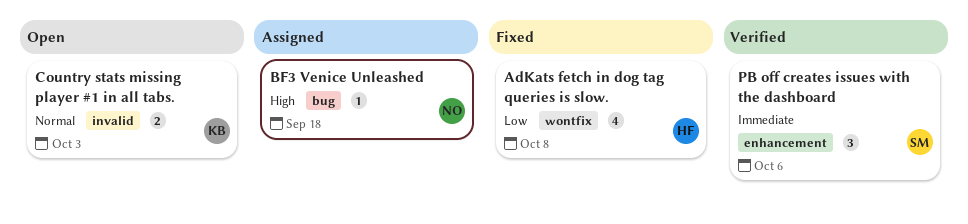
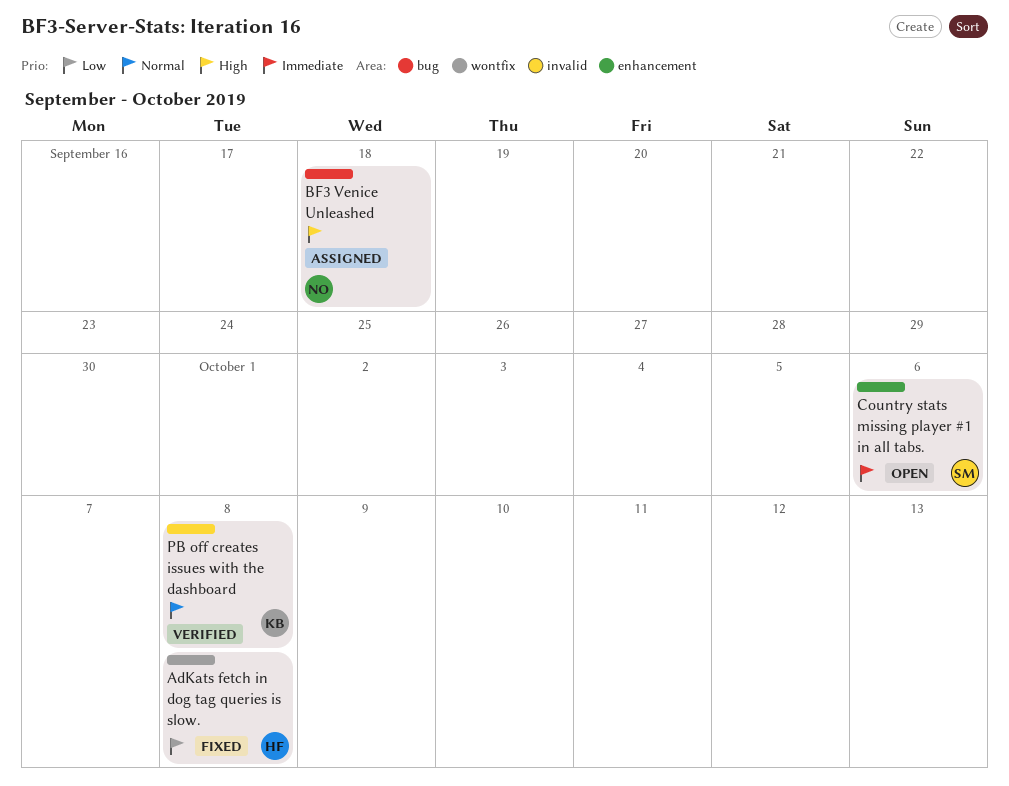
Country stats missing player #1 in all tabs., owner: KB -> SM
Country stats missing player #1 in all tabs., priority: Normal -> Immediate
Country stats missing player #1 in all tabs., label: invalid -> enhancement
Country stats missing player #1 in all tabs., due: Oct 3 -> Oct 6
PB off creates issues with the dashboard, owner: SM -> KB
PB off creates issues with the dashboard, priority: Immediate -> Normal
PB off creates issues with the dashboard, label: enhancement -> invalid
PB off creates issues with the dashboard, due: Oct 6 -> Oct 8

